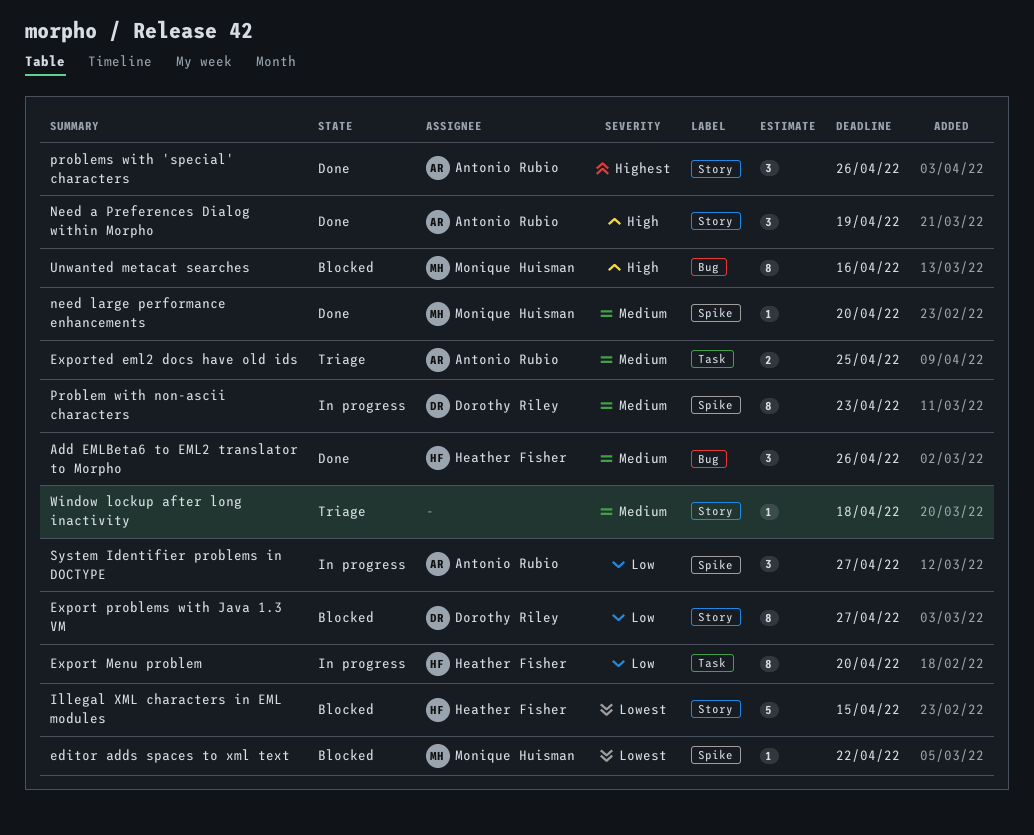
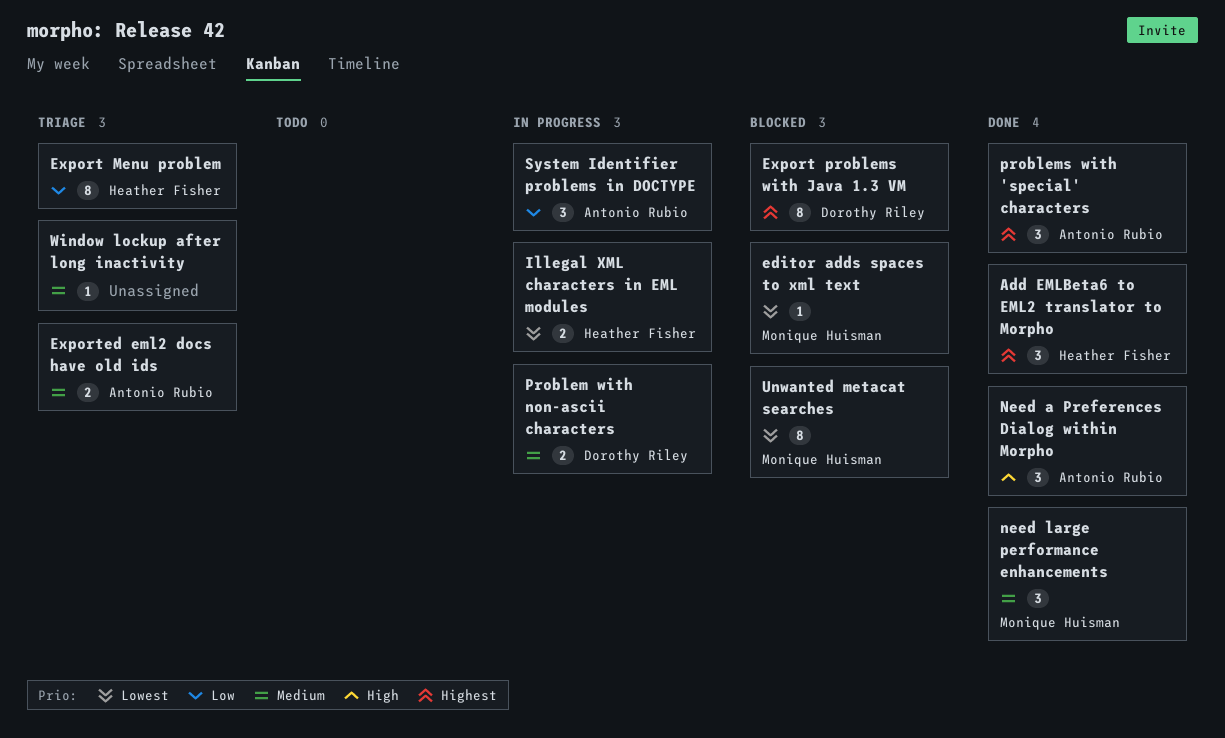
Add EMLBeta6 to EML2 translator to Morpho, priority: Medium -> Highest
Export Menu problem, status: In progress -> Triage
Export problems with Java 1.3 VM, priority: Low -> Highest
Illegal XML characters in EML modules, status: Blocked -> In progress
Illegal XML characters in EML modules, estimate: 5 -> 2
need large performance enhancements, estimate: 1 -> 3
Problem with non-ascii characters, estimate: 8 -> 2
Unwanted metacat searches, priority: High -> Lowest

